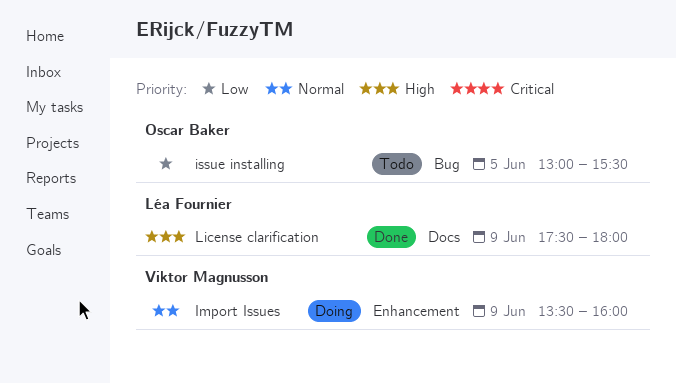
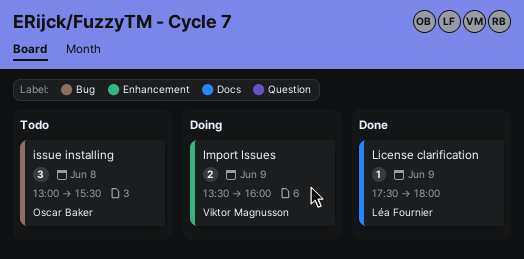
issue installing, day: Jun 5 -> Jun 8

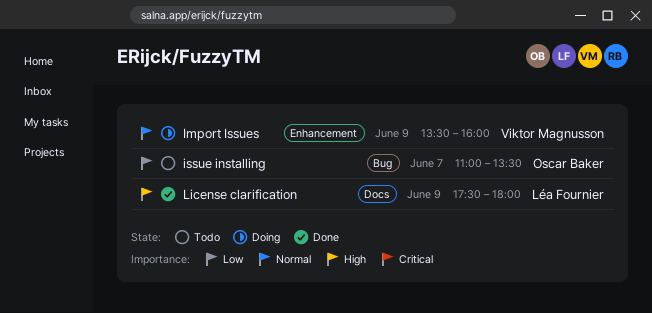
issue installing, day: Jun 8 -> Jun 7
issue installing, begins: 13:00 -> 11:00
issue installing, ends: 15:30 -> 13:30

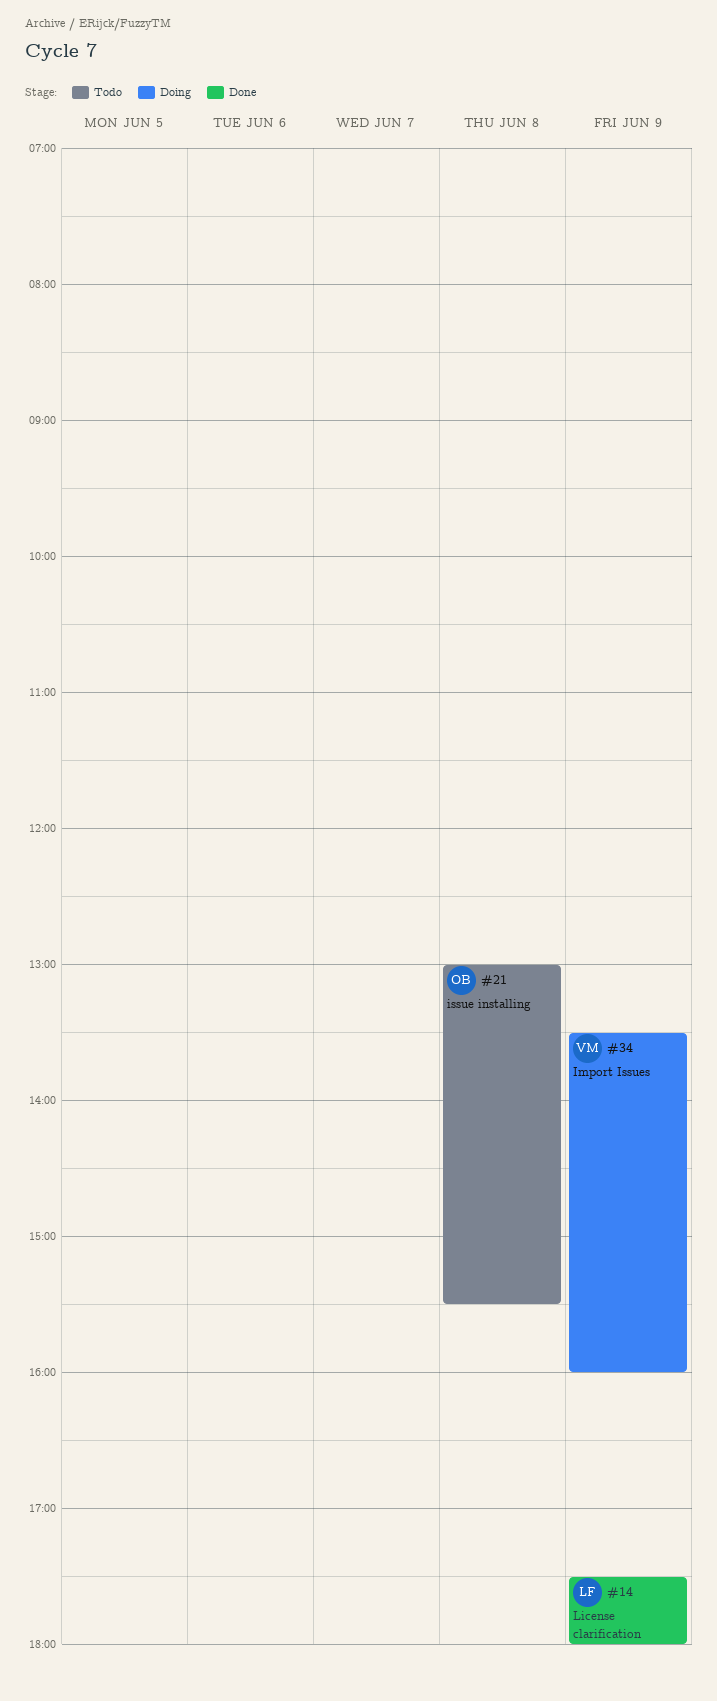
issue installing, day: Jun 7 -> Jun 8
issue installing, begins: 11:00 -> 13:00
issue installing, ends: 13:30 -> 15:30

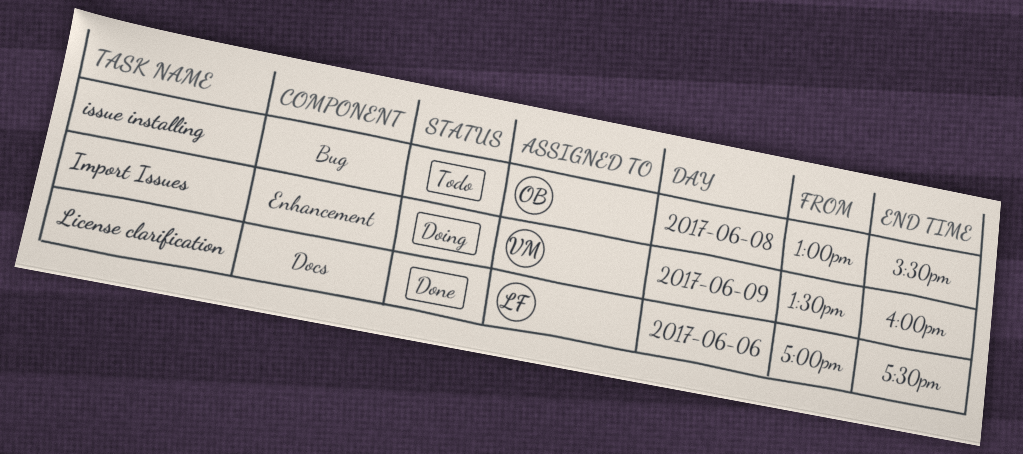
License clarification, day: Jun 9 -> Jun 6
License clarification, begins: 17:30 -> 17:00
License clarification, ends: 18:00 -> 17:30

